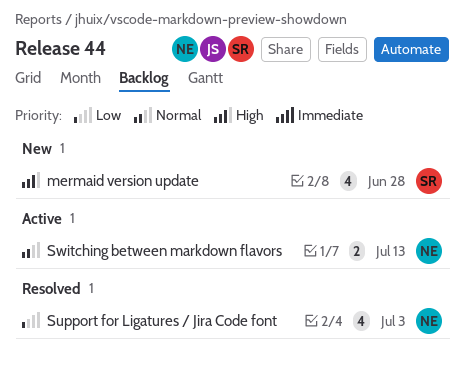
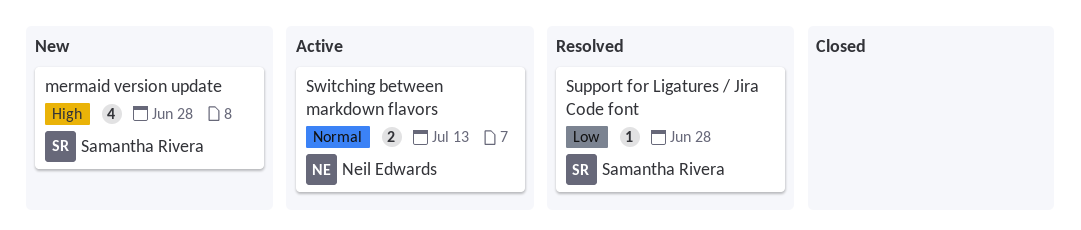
Support for Ligatures / Jira Code font, owner: Neil Edwards -> Samantha Rivera
Support for Ligatures / Jira Code font, estimate: 4 -> 1
Support for Ligatures / Jira Code font, due: Jul 3 -> Jun 28

